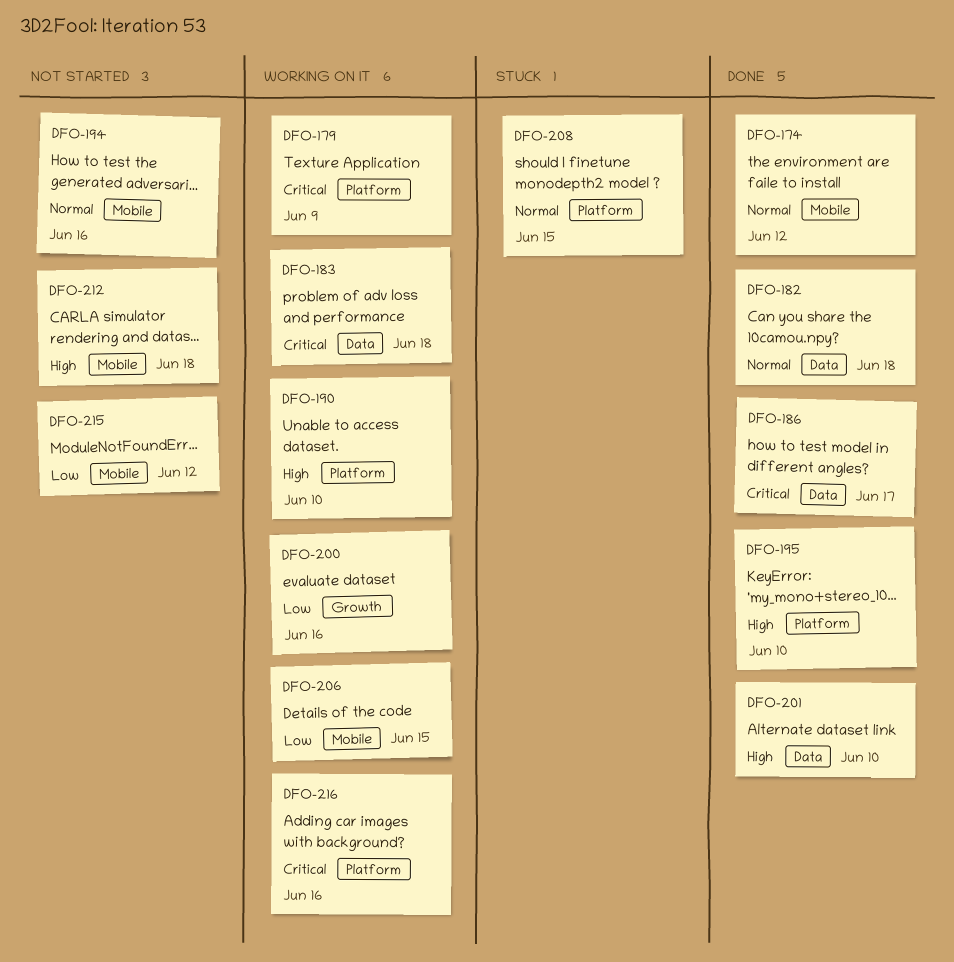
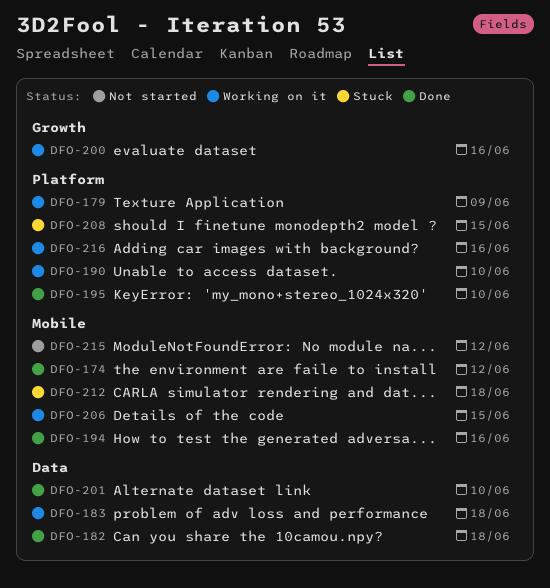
DFO-186: present -> none
DFO-194, status: Not started -> Done
DFO-212, status: Not started -> Stuck

